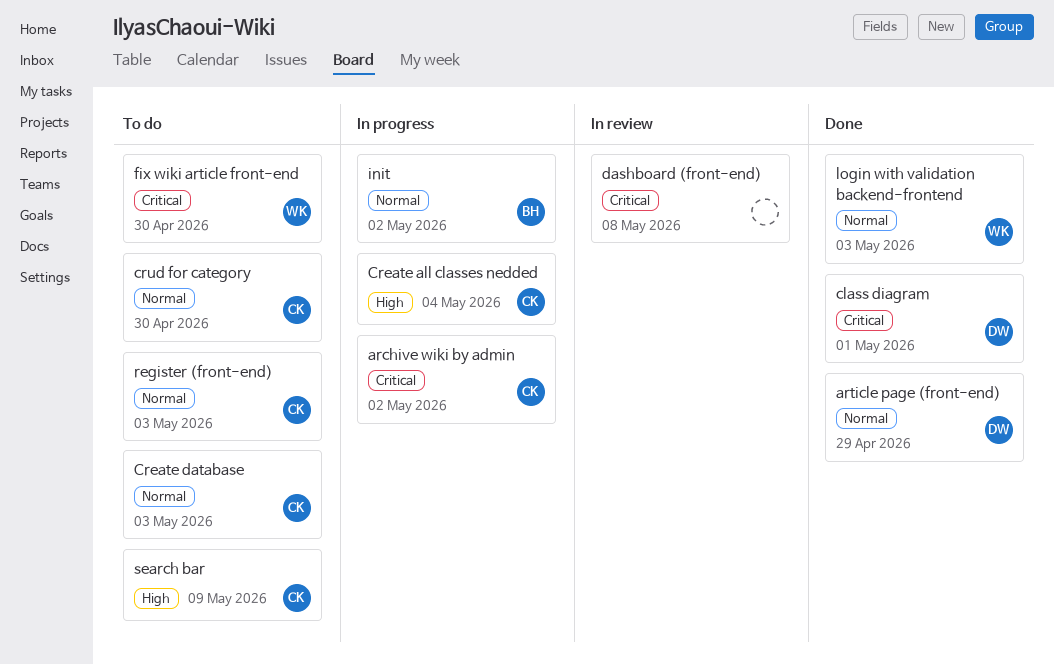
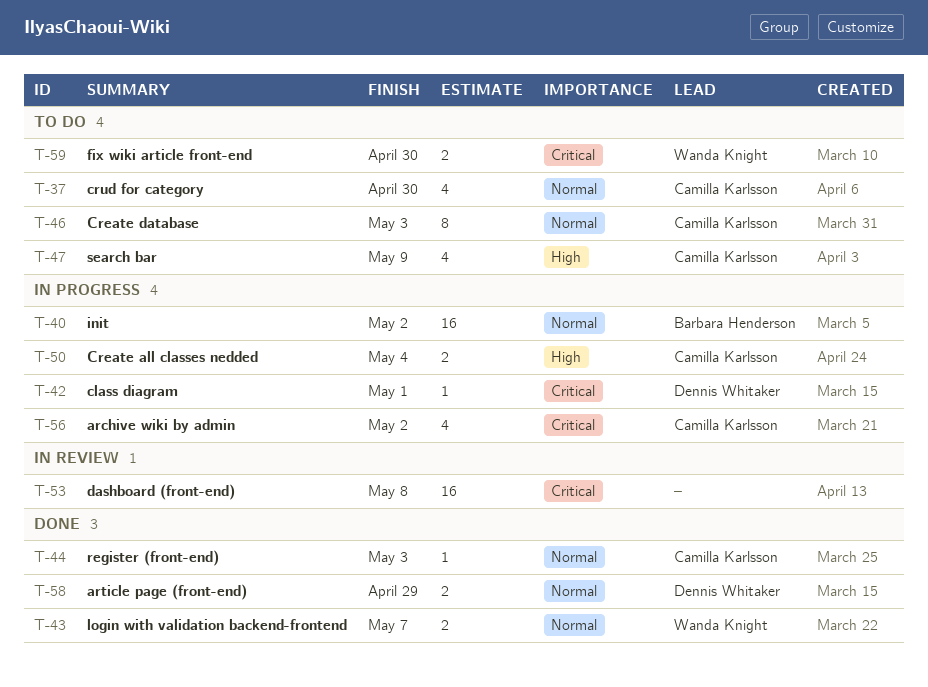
class diagram, status: Done -> In progress
login with validation backend-frontend, due: May 3 -> May 7
register (front-end), status: To do -> Done

